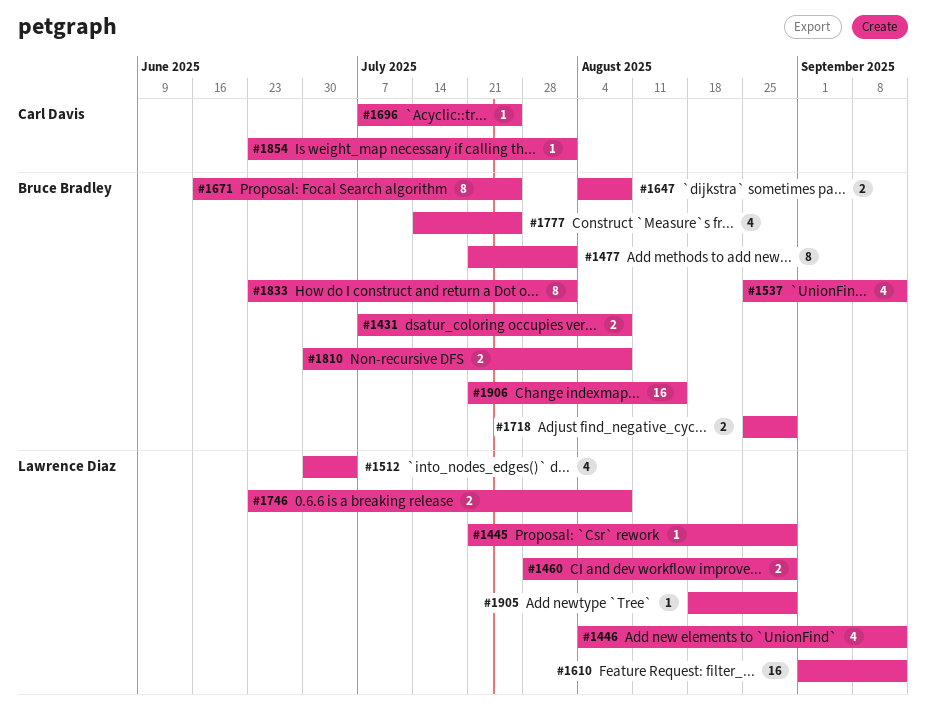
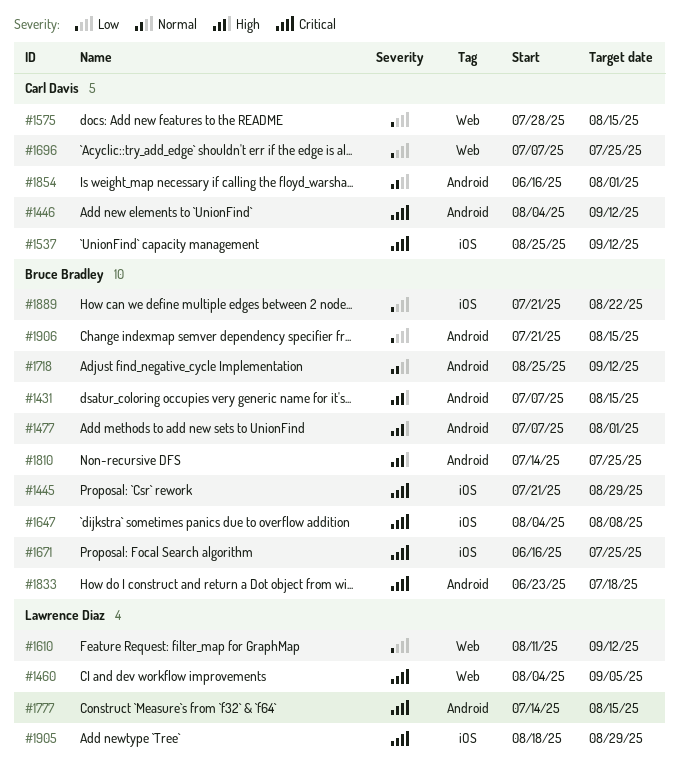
#1431, due: Aug 8 -> Aug 15
#1445, owner: Lawrence Diaz -> Bruce Bradley
#1446, owner: Lawrence Diaz -> Carl Davis
#1460, start: Jul 28 -> Aug 4
#1460, due: Aug 29 -> Sep 5
#1477, start: Jul 21 -> Jul 7
#1512: present -> none
#1537, owner: Bruce Bradley -> Carl Davis
#1575: none -> present
#1610, start: Sep 1 -> Aug 11
#1718, due: Aug 29 -> Sep 12
#1746: present -> none
#1777, owner: Bruce Bradley -> Lawrence Diaz
#1777, due: Jul 25 -> Aug 15
#1810, start: Jun 30 -> Jul 14
#1810, due: Aug 8 -> Jul 25
#1833, due: Aug 1 -> Jul 18
#1854, start: Jun 23 -> Jun 16
#1889: none -> present

